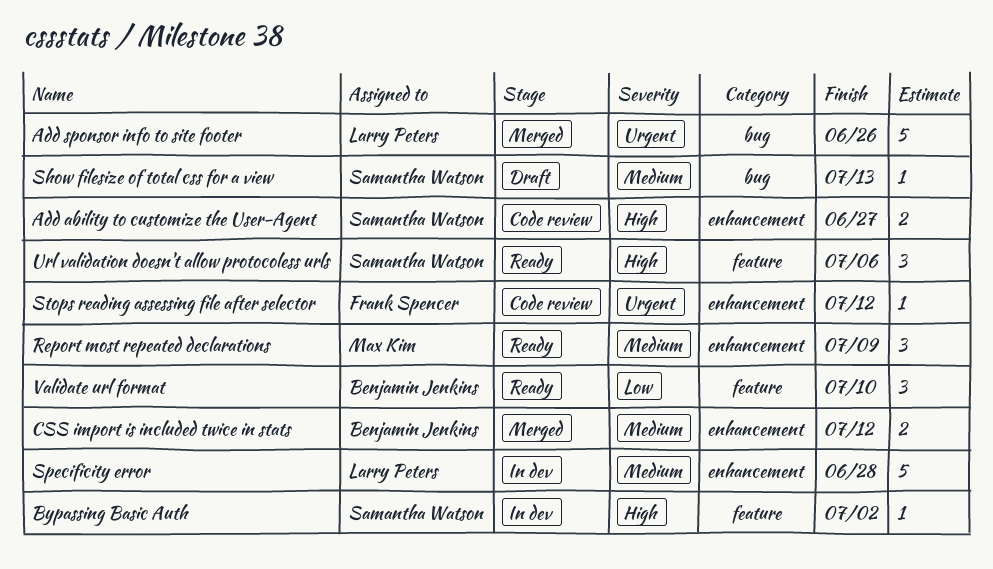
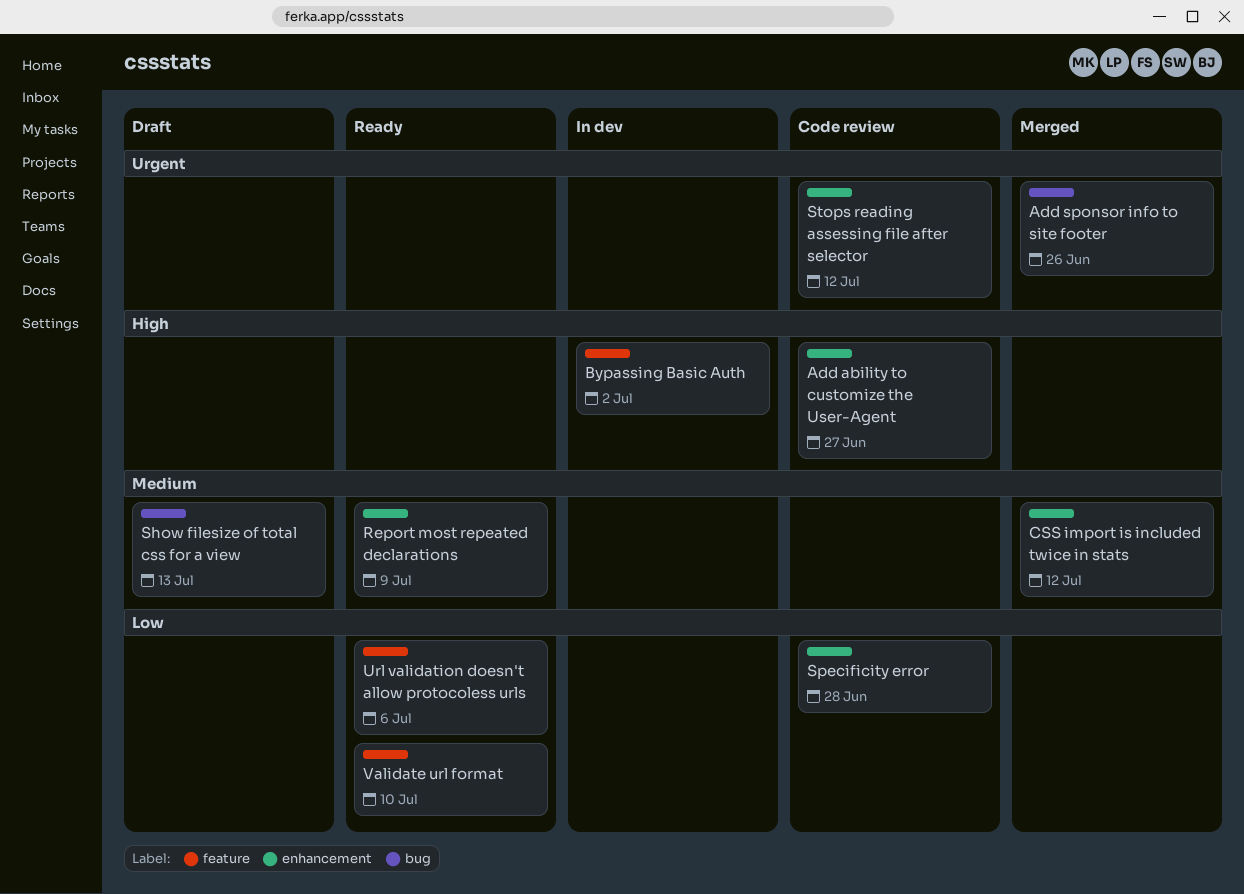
Specificity error, status: In dev -> Code review
Specificity error, priority: Medium -> Low
Url validation doesn't allow protocoless urls, priority: High -> Low

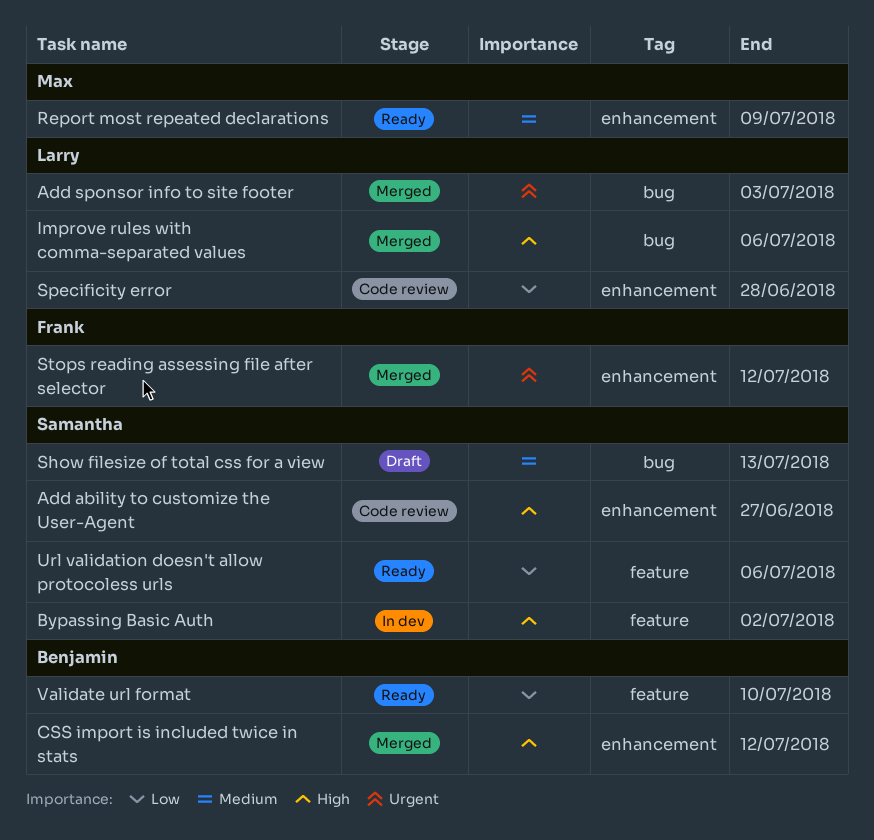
Add sponsor info to site footer, due: Jun 26 -> Jul 3
CSS import is included twice in stats, priority: Medium -> High
Improve rules with comma-separated values: none -> present
Stops reading assessing file after selector, status: Code review -> Merged

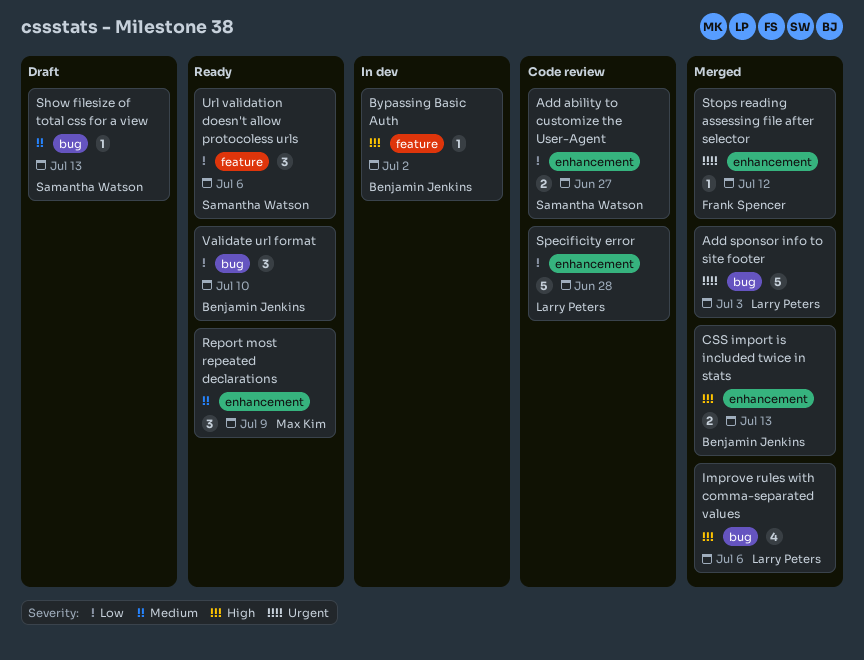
Add ability to customize the User-Agent, priority: High -> Low
Bypassing Basic Auth, owner: Samantha Watson -> Benjamin Jenkins
CSS import is included twice in stats, due: Jul 12 -> Jul 13
Validate url format, label: feature -> bug

